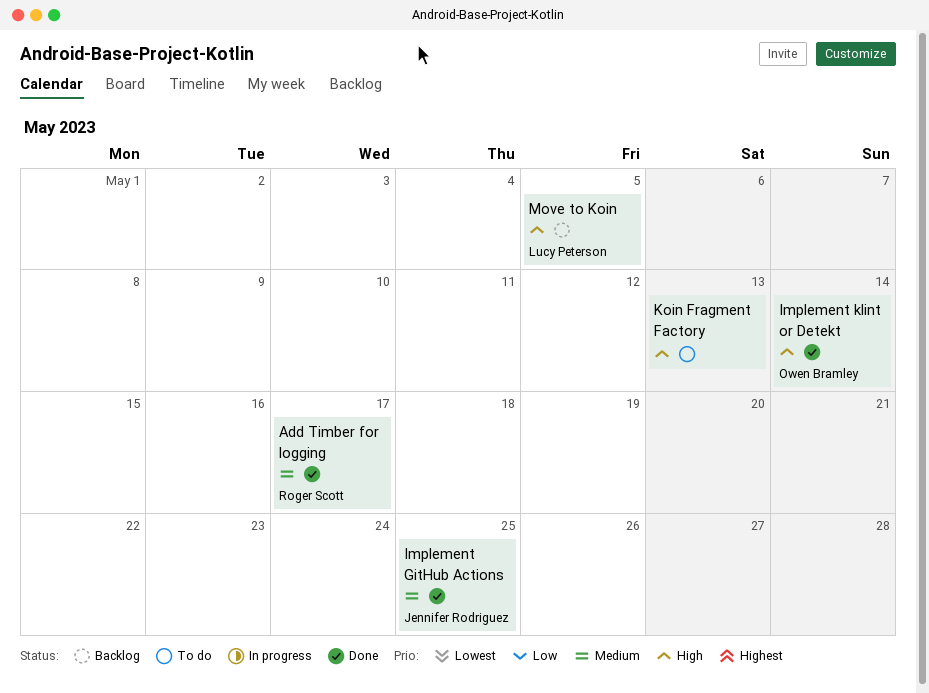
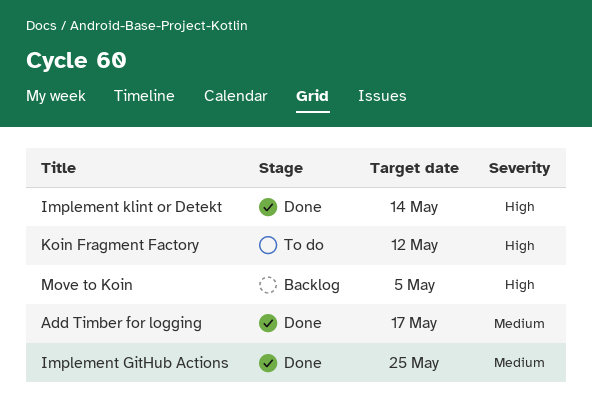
Koin Fragment Factory, due: May 13 -> May 12

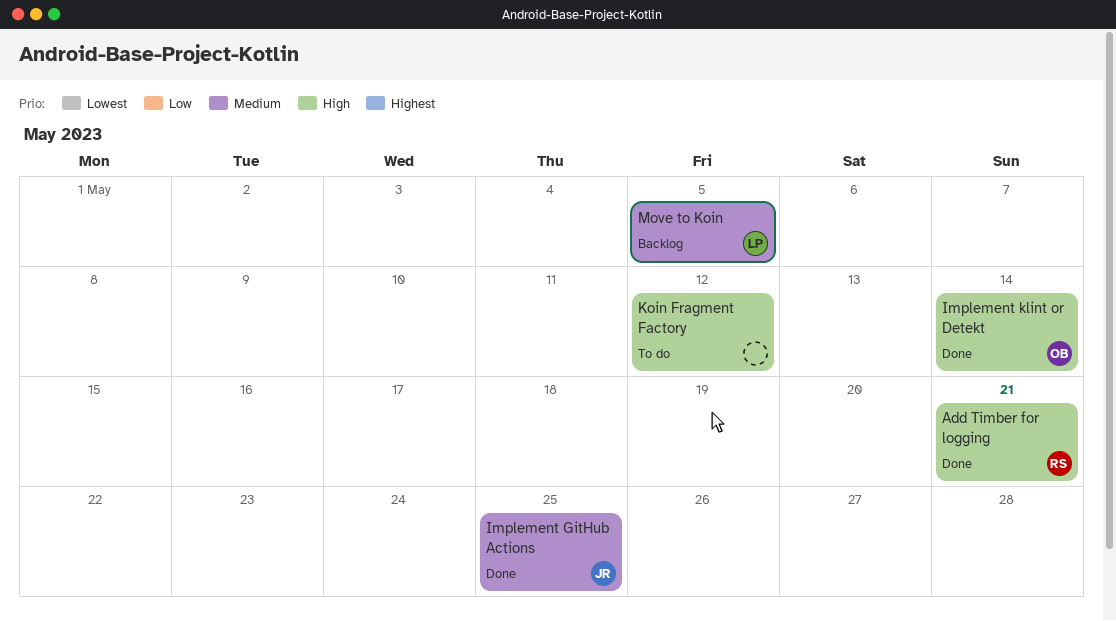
Add Timber for logging, priority: Medium -> High
Add Timber for logging, due: May 17 -> May 21
Move to Koin, priority: High -> Medium

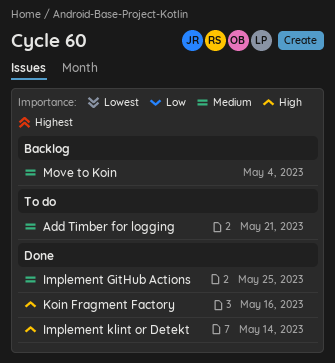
Add Timber for logging, status: Done -> To do
Add Timber for logging, priority: High -> Medium
Koin Fragment Factory, status: To do -> Done
Koin Fragment Factory, due: May 12 -> May 16
Move to Koin, due: May 5 -> May 4

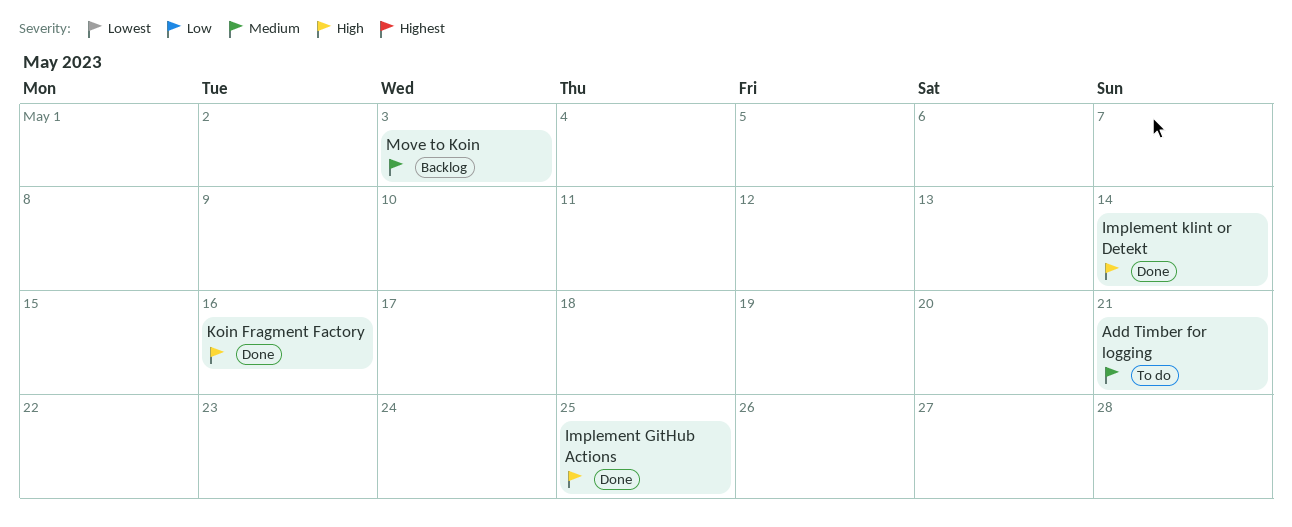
Implement GitHub Actions, priority: Medium -> High
Move to Koin, due: May 4 -> May 3

